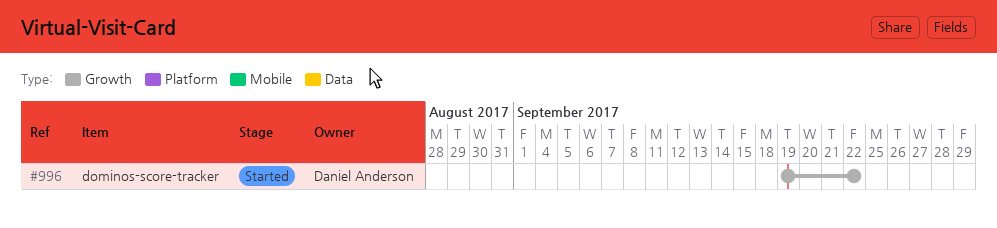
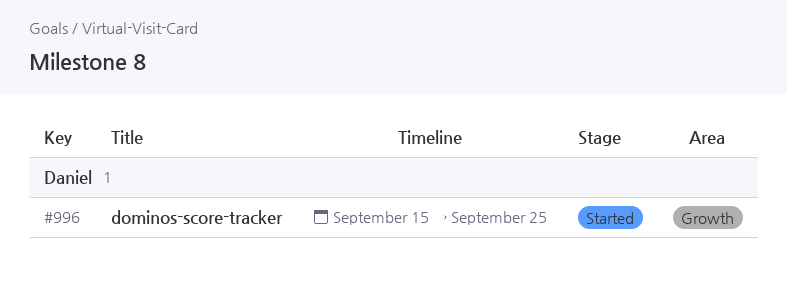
#996, start: Sep 19 -> Sep 15
#996, due: Sep 22 -> Sep 25

